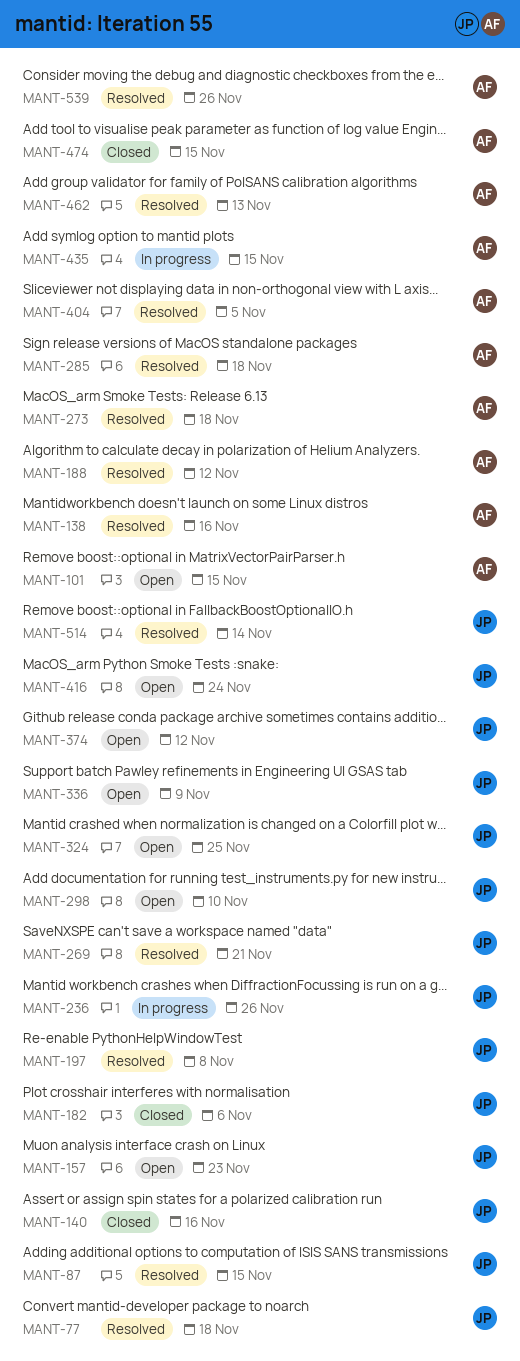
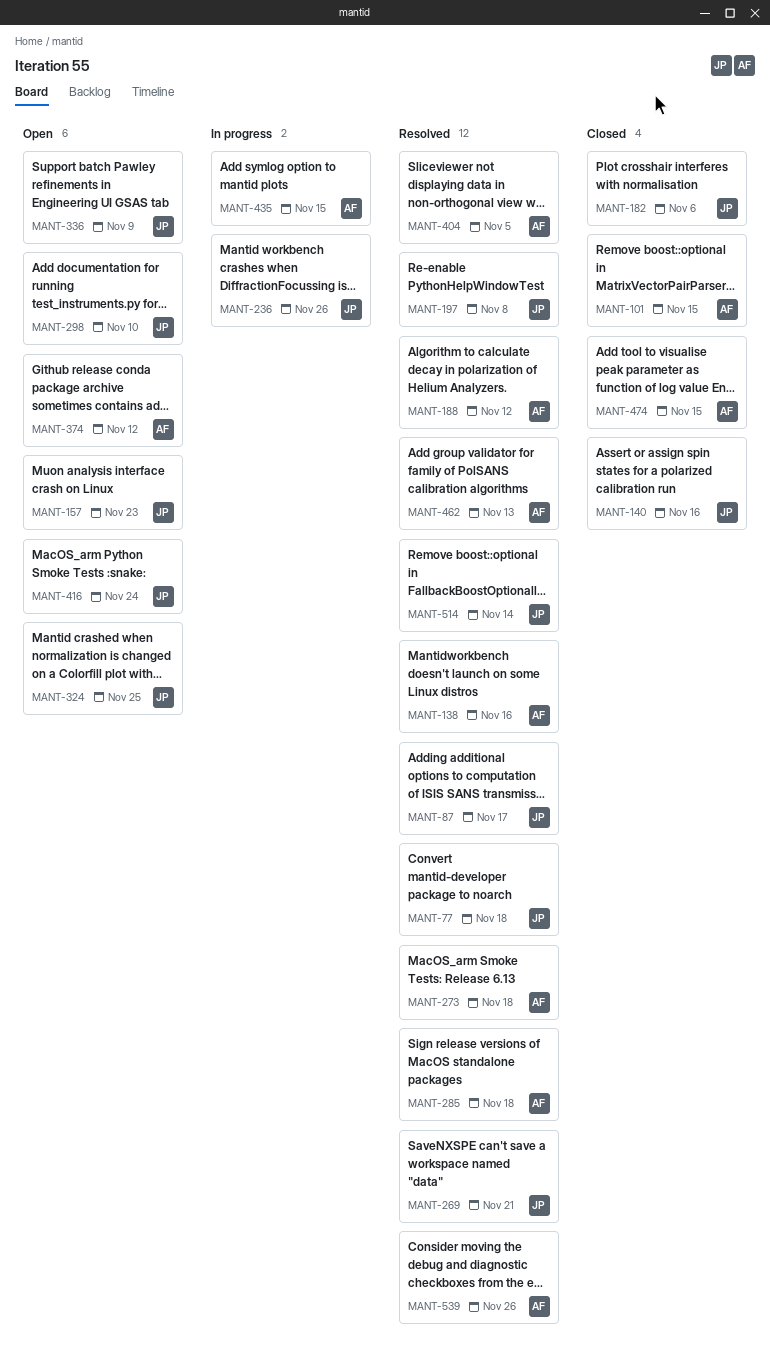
MANT-87, due: Nov 15 -> Nov 17
MANT-101, status: Open -> Closed
MANT-374, owner: JP -> AF

